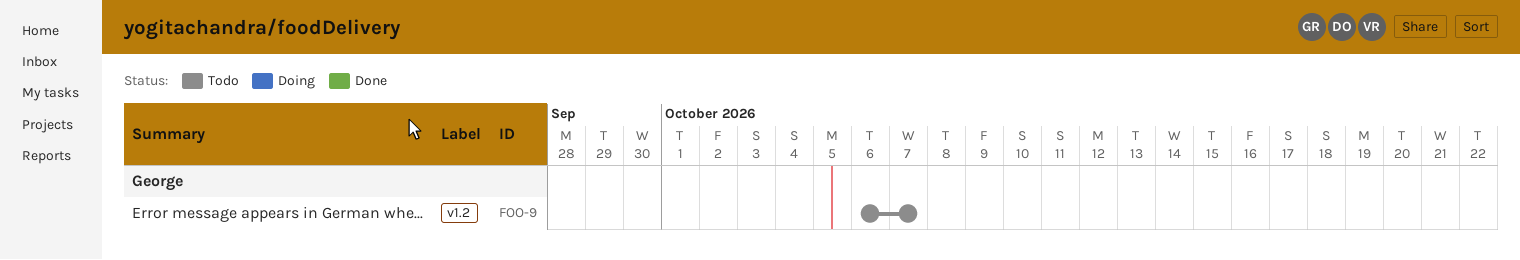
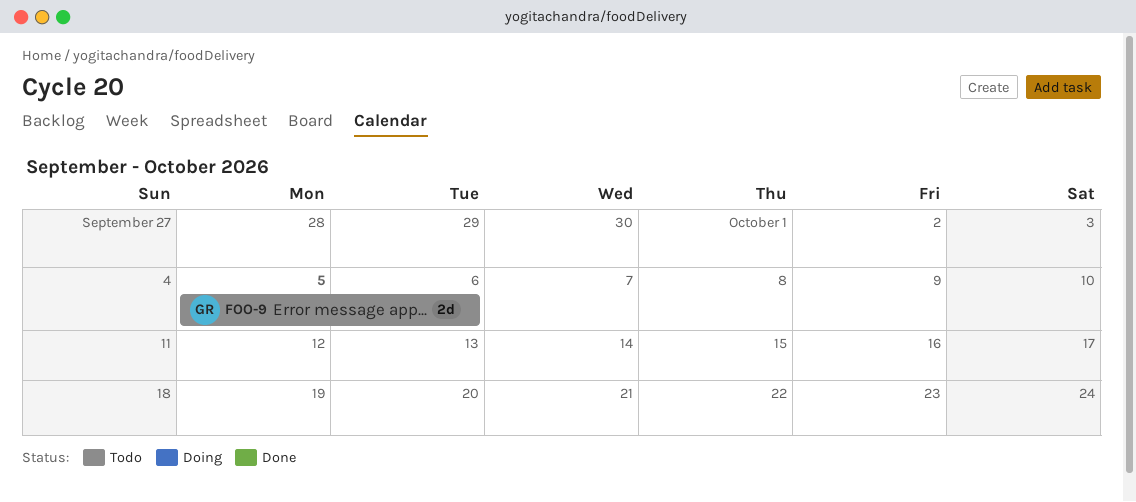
FOO-9, start: Oct 6 -> Oct 5
FOO-9, due: Oct 7 -> Oct 6

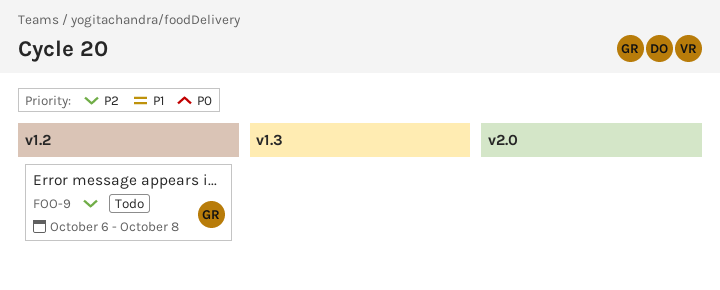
FOO-9, start: Oct 5 -> Oct 6
FOO-9, due: Oct 6 -> Oct 8

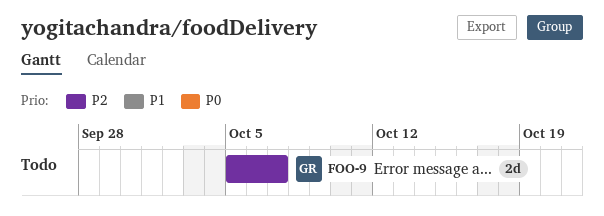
FOO-9, start: Oct 6 -> Oct 5
FOO-9, due: Oct 8 -> Oct 7

